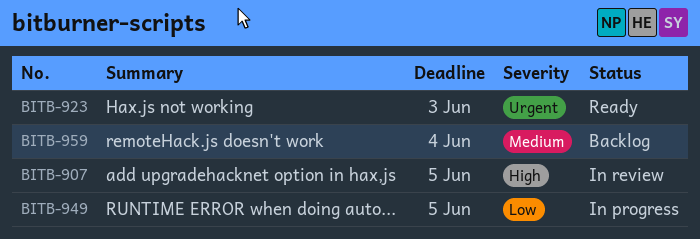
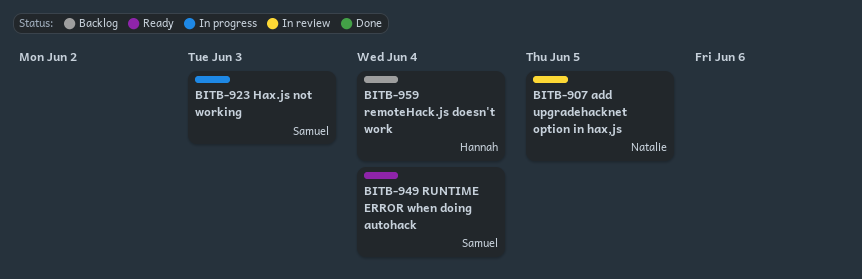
BITB-923, status: Ready -> In progress
BITB-949, status: In progress -> Ready
BITB-949, due: Jun 5 -> Jun 4

